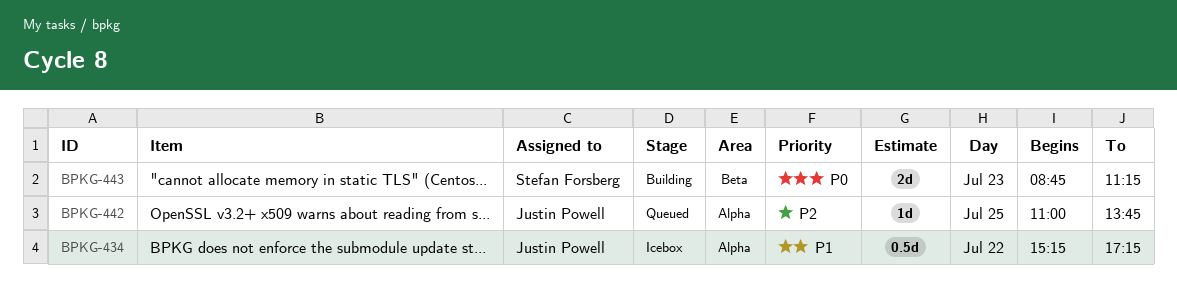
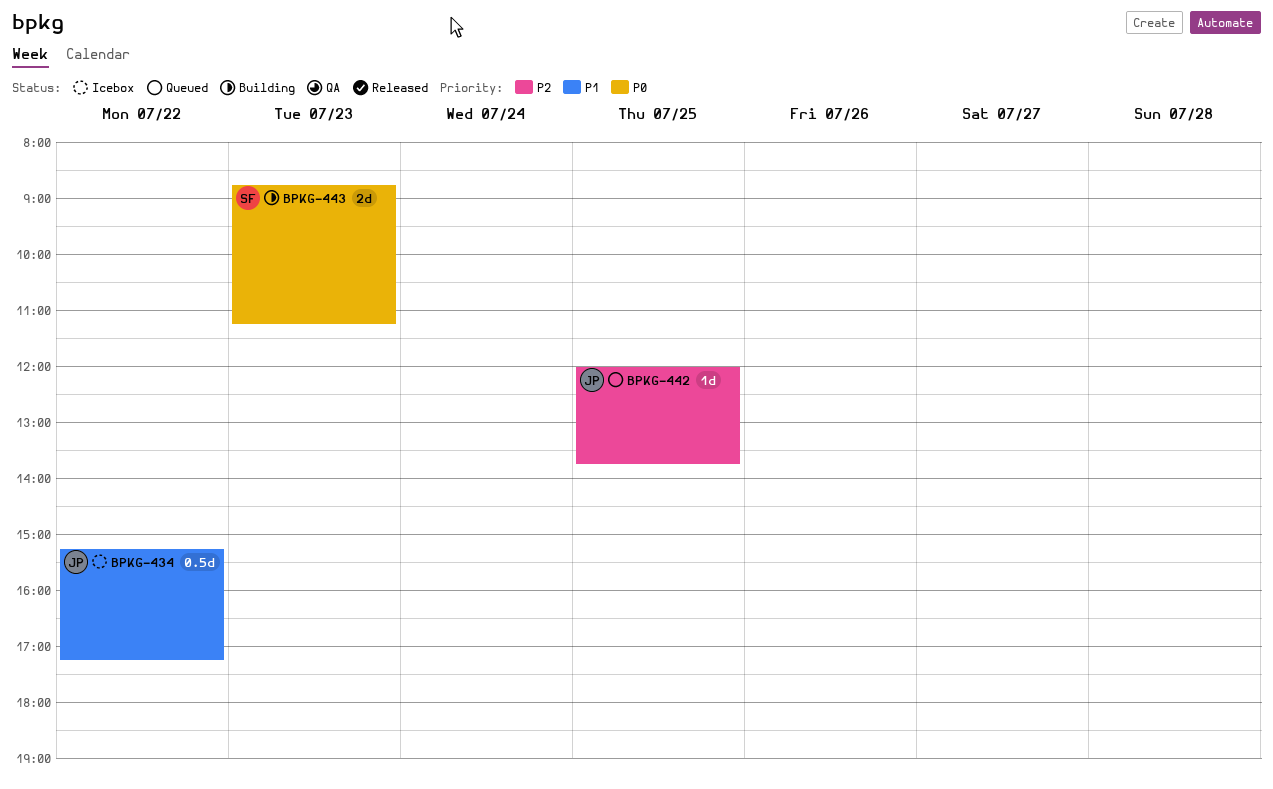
BPKG-442, begins: 11:00 -> 12:00

